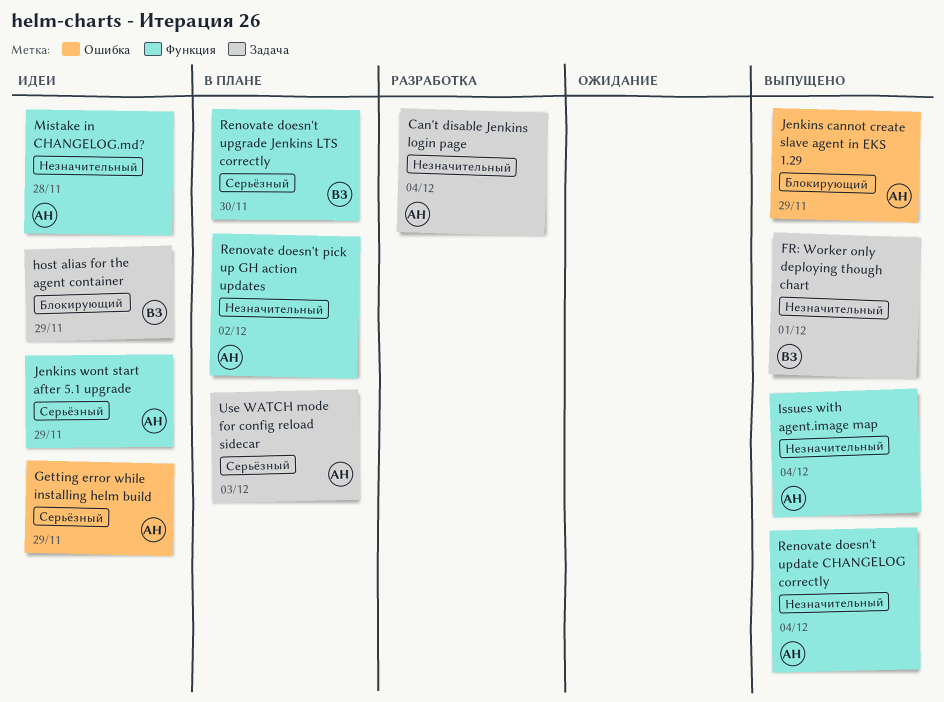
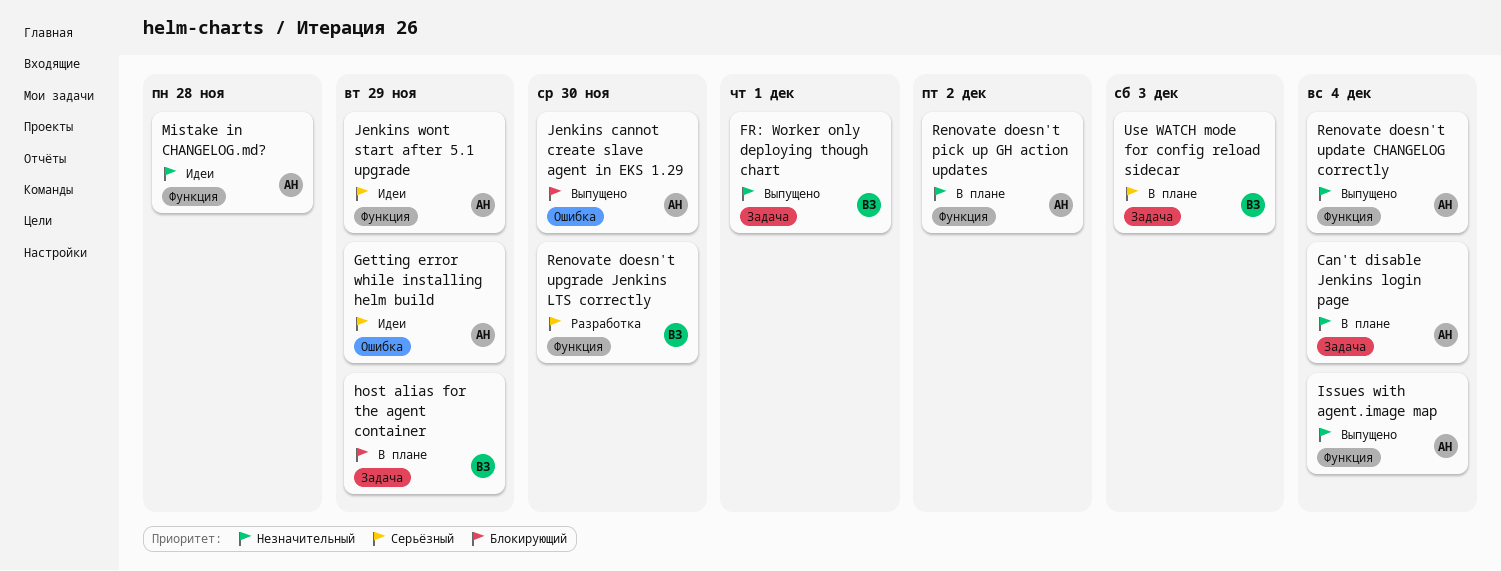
Can't disable Jenkins login page, status: Разработка -> В плане
host alias for the agent container, status: Идеи -> В плане
Jenkins cannot create slave agent in EKS 1.29, due: Nov 29 -> Nov 30
Renovate doesn't upgrade Jenkins LTS correctly, status: В плане -> Разработка
Use WATCH mode for config reload sidecar, owner: АН -> ВЗ

